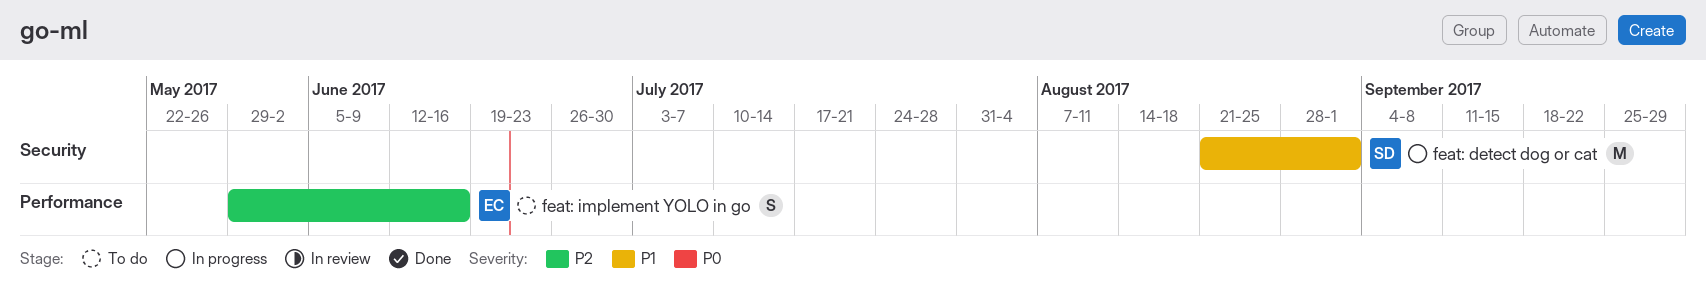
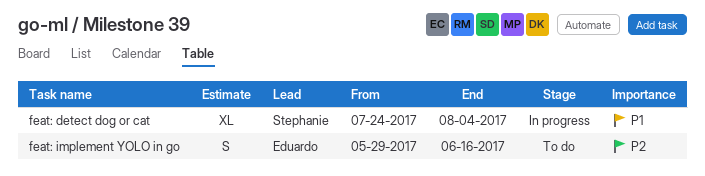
feat: detect dog or cat, estimate: M -> XL
feat: detect dog or cat, start: Aug 21 -> Jul 24
feat: detect dog or cat, due: Sep 1 -> Aug 4

